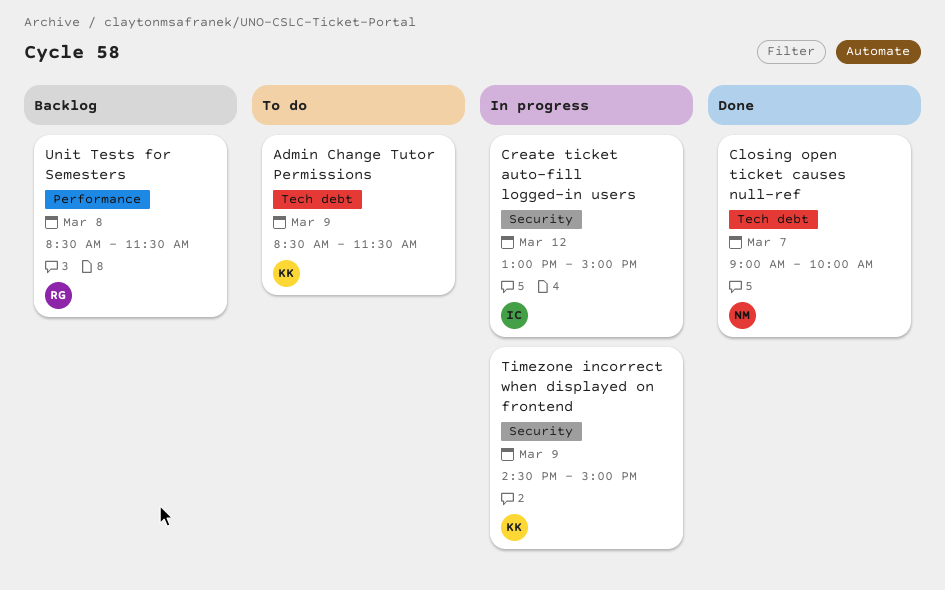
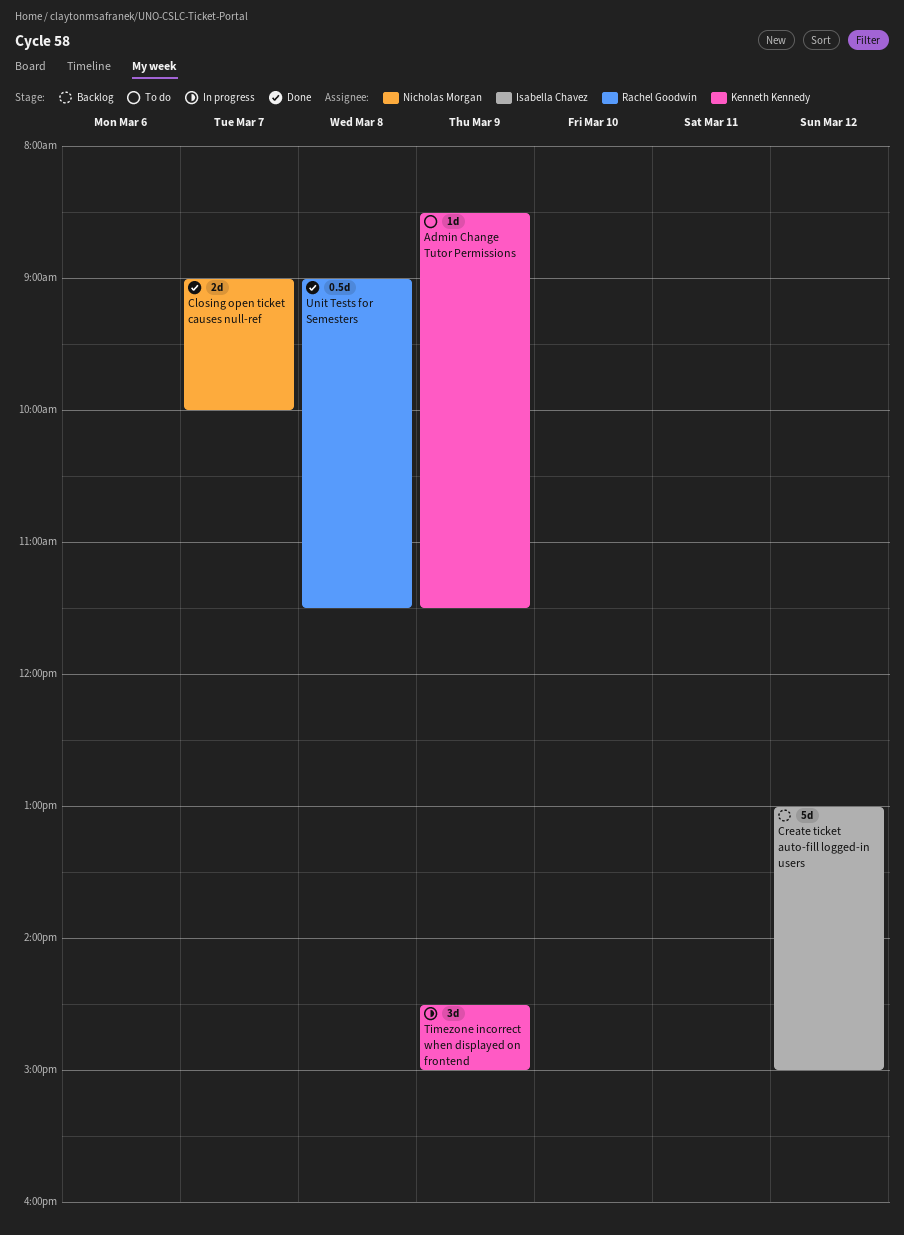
Create ticket auto-fill logged-in users, status: In progress -> Backlog
Unit Tests for Semesters, status: Backlog -> Done
Unit Tests for Semesters, begins: 08:30 -> 09:00

